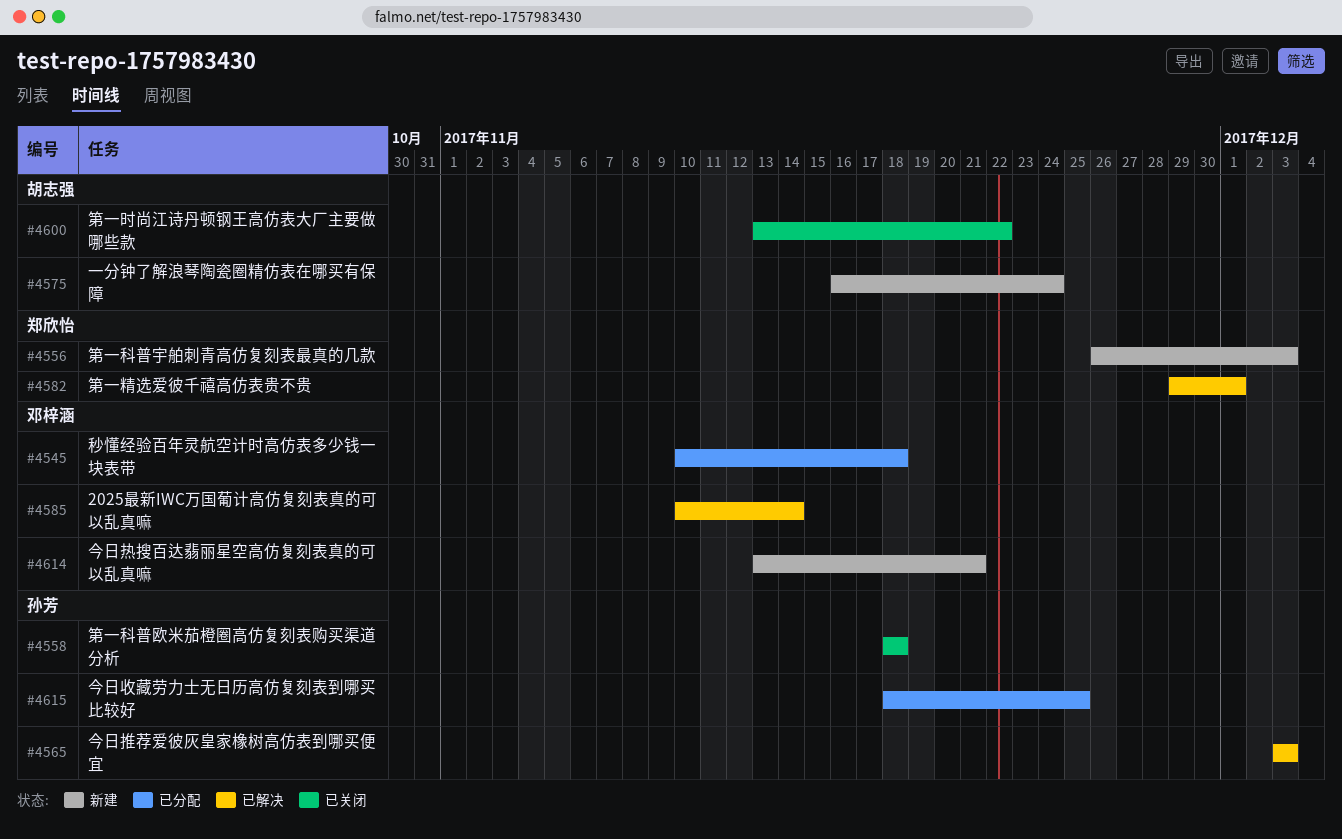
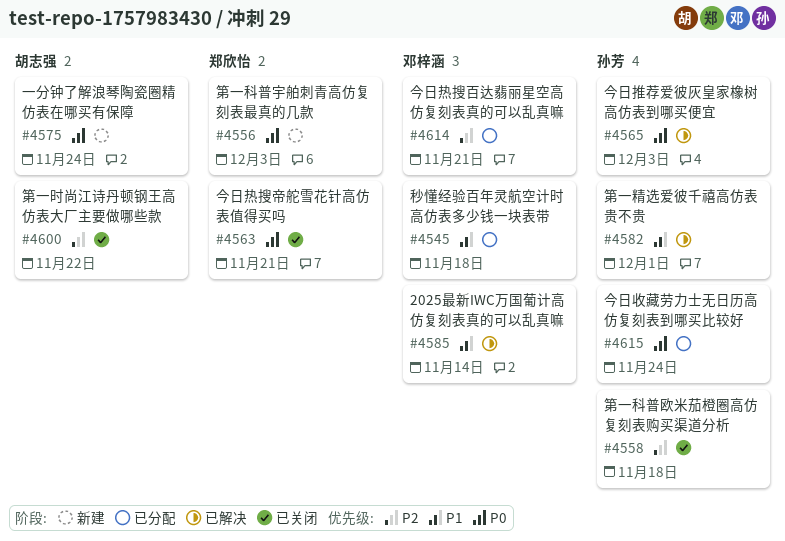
#4563: none -> present
#4582, owner: 郑欣怡 -> 孙芳
#4614, status: 新建 -> 已分配
#4615, due: Nov 25 -> Nov 24

